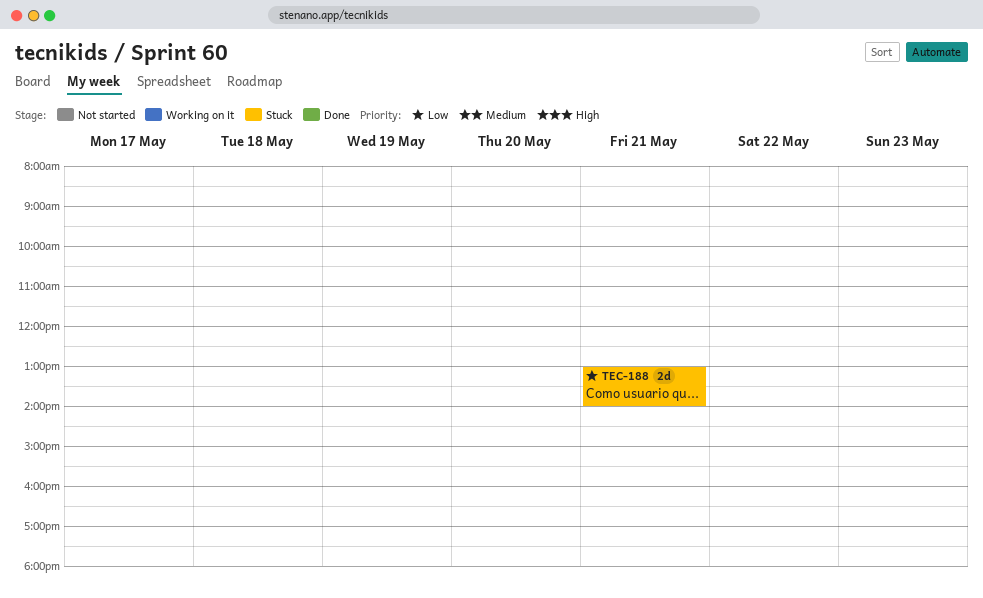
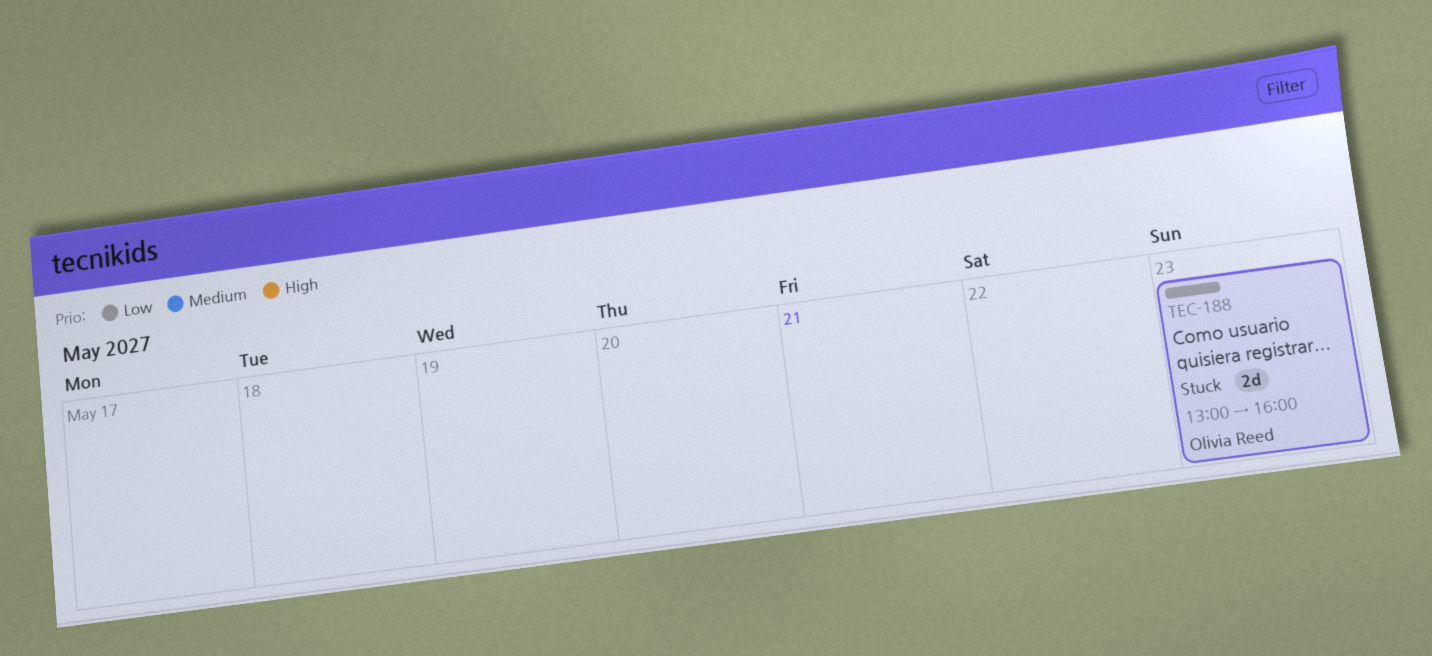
TEC-188, day: May 21 -> May 23
TEC-188, ends: 14:00 -> 16:00

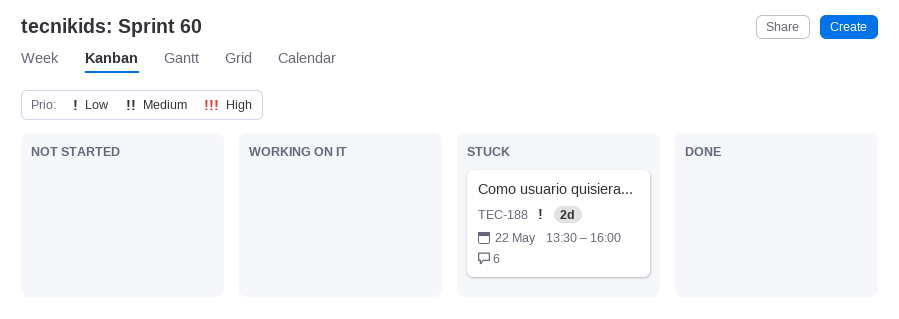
TEC-188, day: May 23 -> May 22
TEC-188, begins: 13:00 -> 13:30

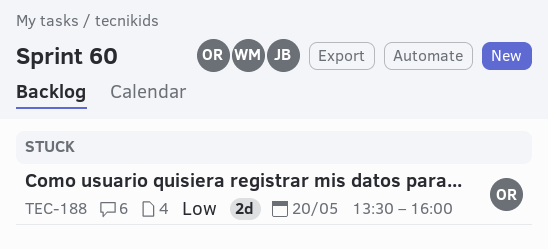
TEC-188, day: May 22 -> May 20

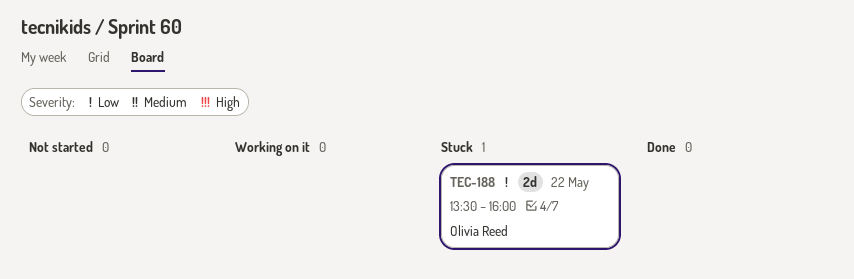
TEC-188, day: May 20 -> May 22

